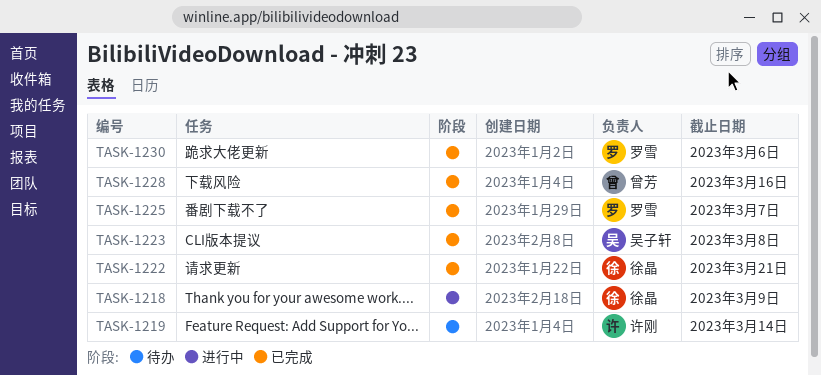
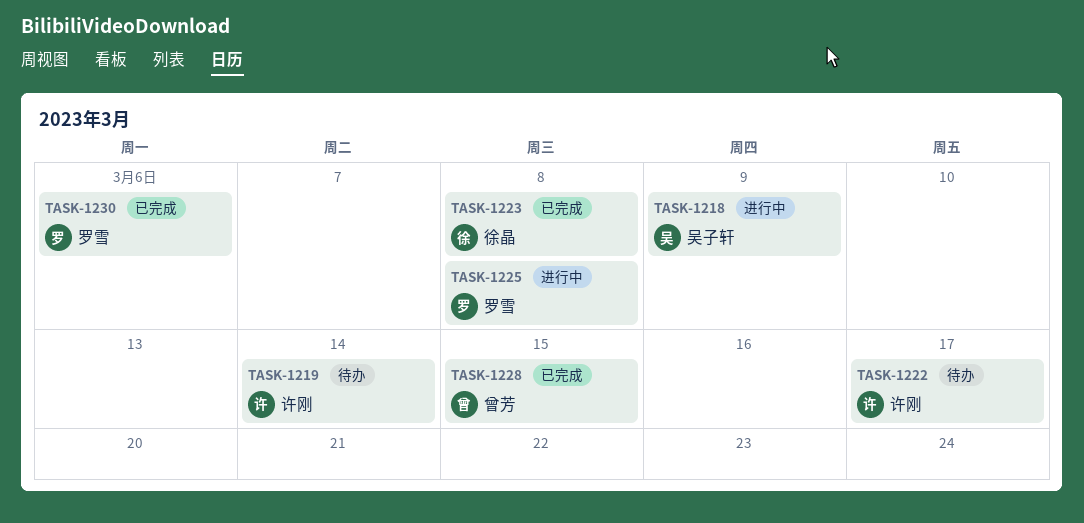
TASK-1218, owner: 徐晶 -> 吴子轩
TASK-1222, status: 已完成 -> 待办
TASK-1222, owner: 徐晶 -> 许刚
TASK-1222, due: Mar 21 -> Mar 17
TASK-1223, owner: 吴子轩 -> 徐晶
TASK-1225, status: 已完成 -> 进行中
TASK-1225, due: Mar 7 -> Mar 8
TASK-1228, due: Mar 16 -> Mar 15

